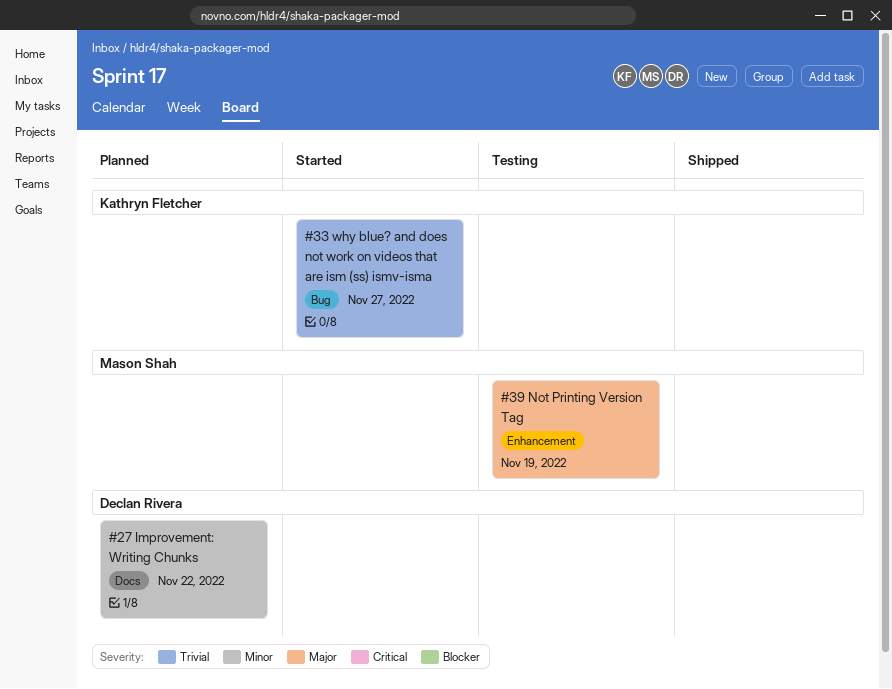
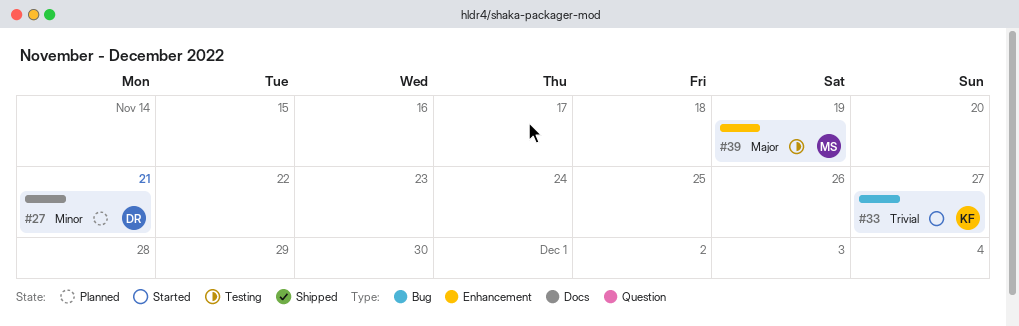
#27, due: Nov 22 -> Nov 21

